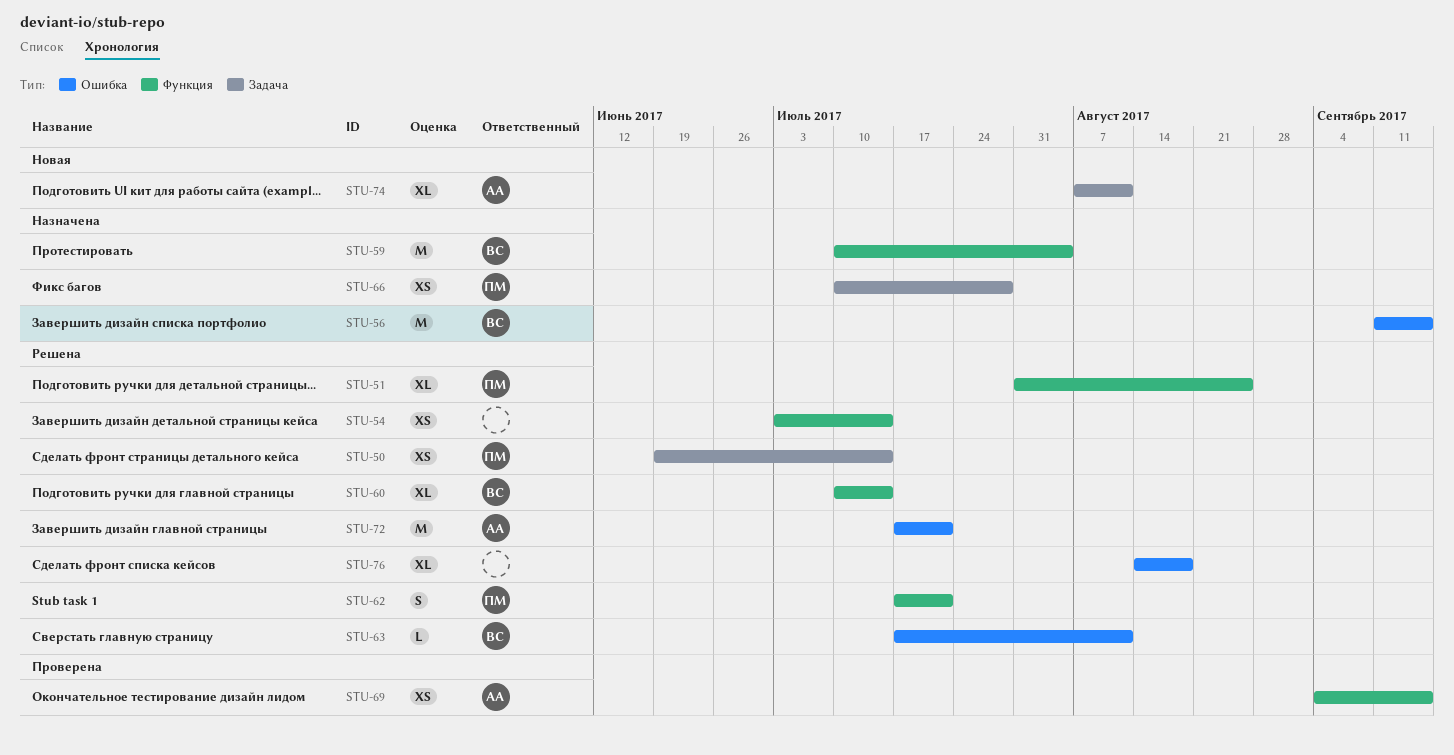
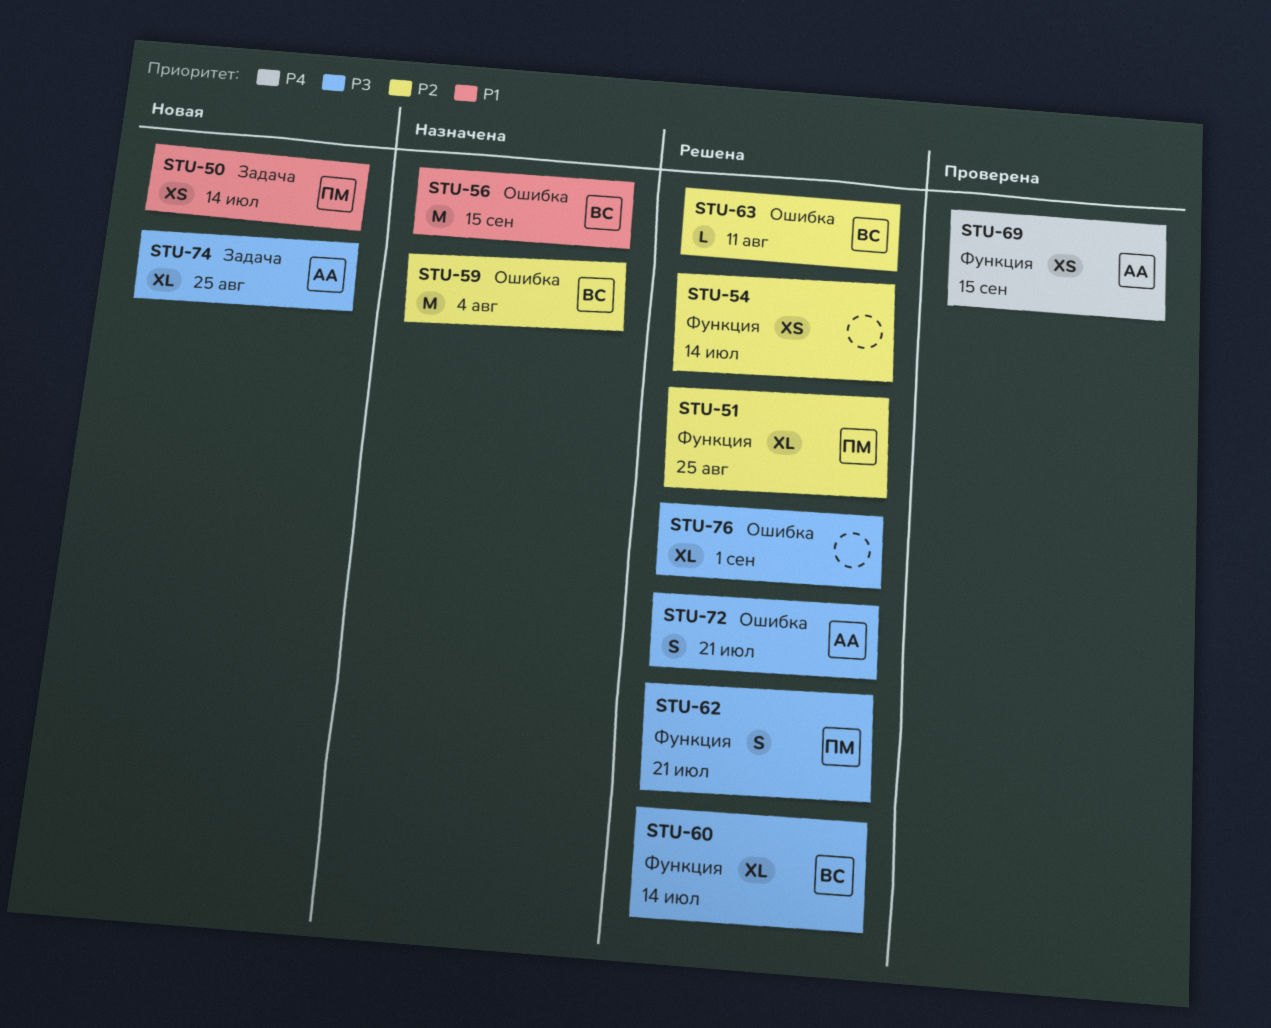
STU-50, status: Решена -> Новая
STU-59, label: Функция -> Ошибка
STU-66: present -> none
STU-72, estimate: M -> S
STU-74, due: Aug 11 -> Aug 25
STU-76, due: Aug 18 -> Sep 1

